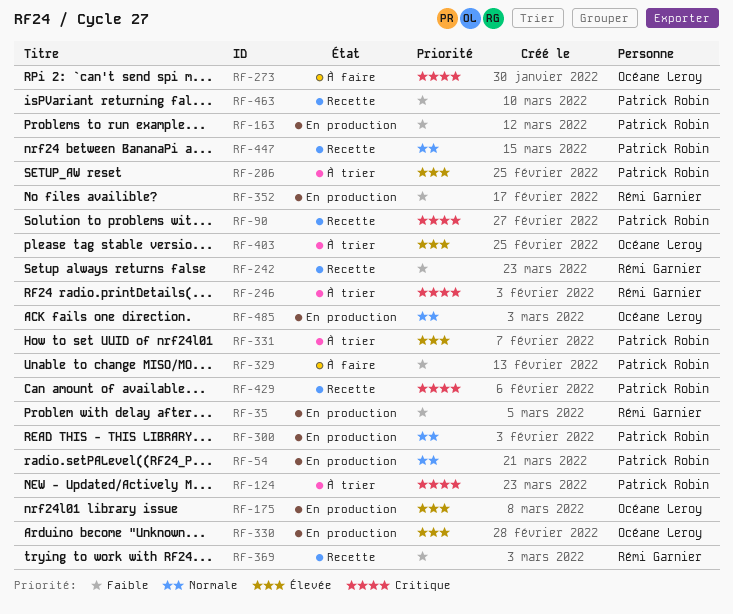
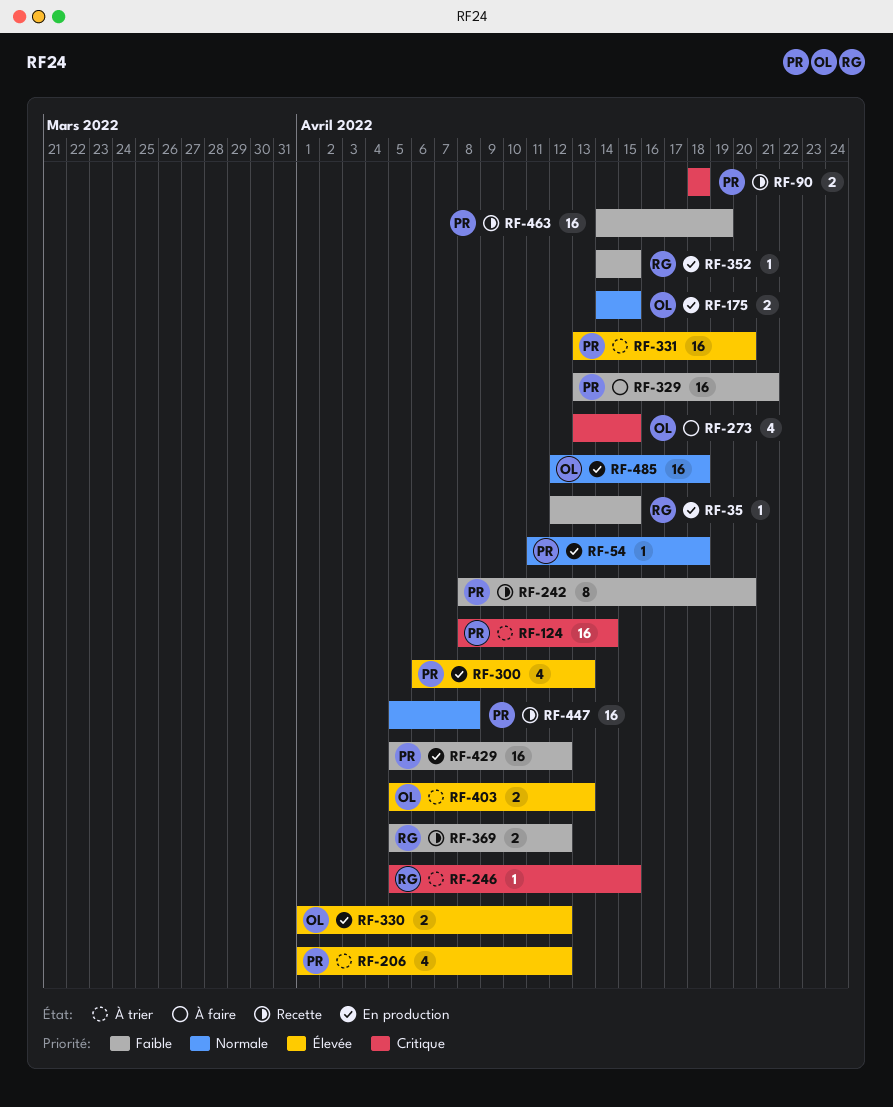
RF-163: present -> none
RF-175, priority: Élevée -> Normale
RF-242, owner: Rémi Garnier -> Patrick Robin
RF-300, priority: Normale -> Élevée
RF-429, status: Recette -> En production
RF-429, priority: Critique -> Faible

